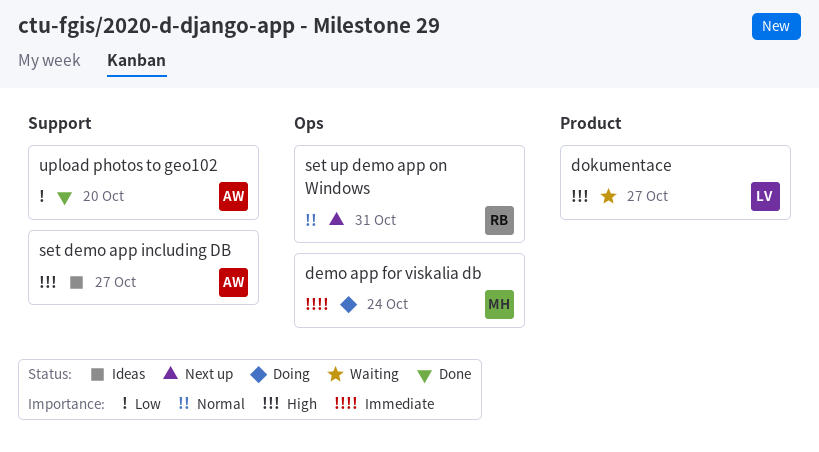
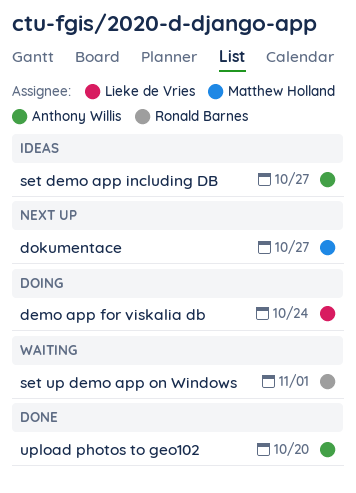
demo app for viskalia db, owner: Matthew Holland -> Lieke de Vries
dokumentace, status: Waiting -> Next up
dokumentace, owner: Lieke de Vries -> Matthew Holland
set up demo app on Windows, status: Next up -> Waiting
set up demo app on Windows, due: Oct 31 -> Nov 1

